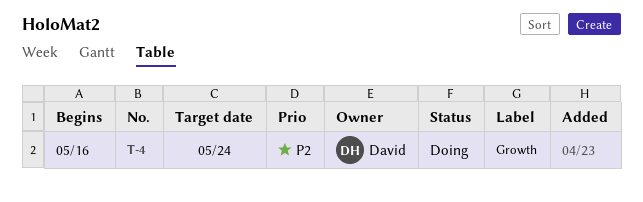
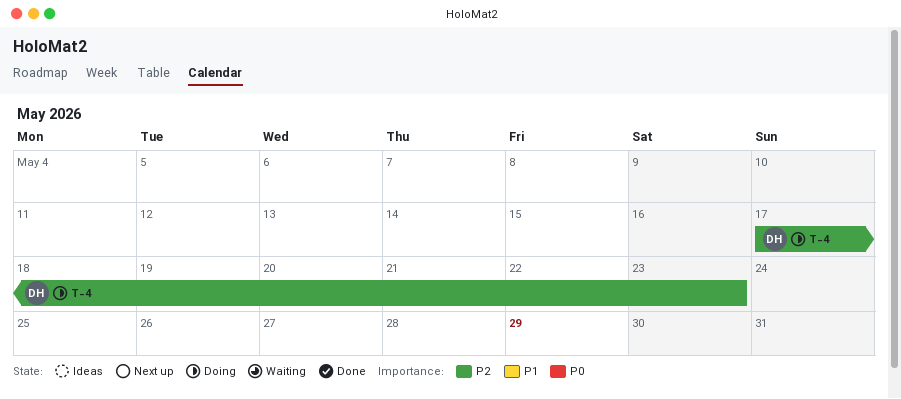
T-4, start: May 16 -> May 17
T-4, due: May 24 -> May 23

